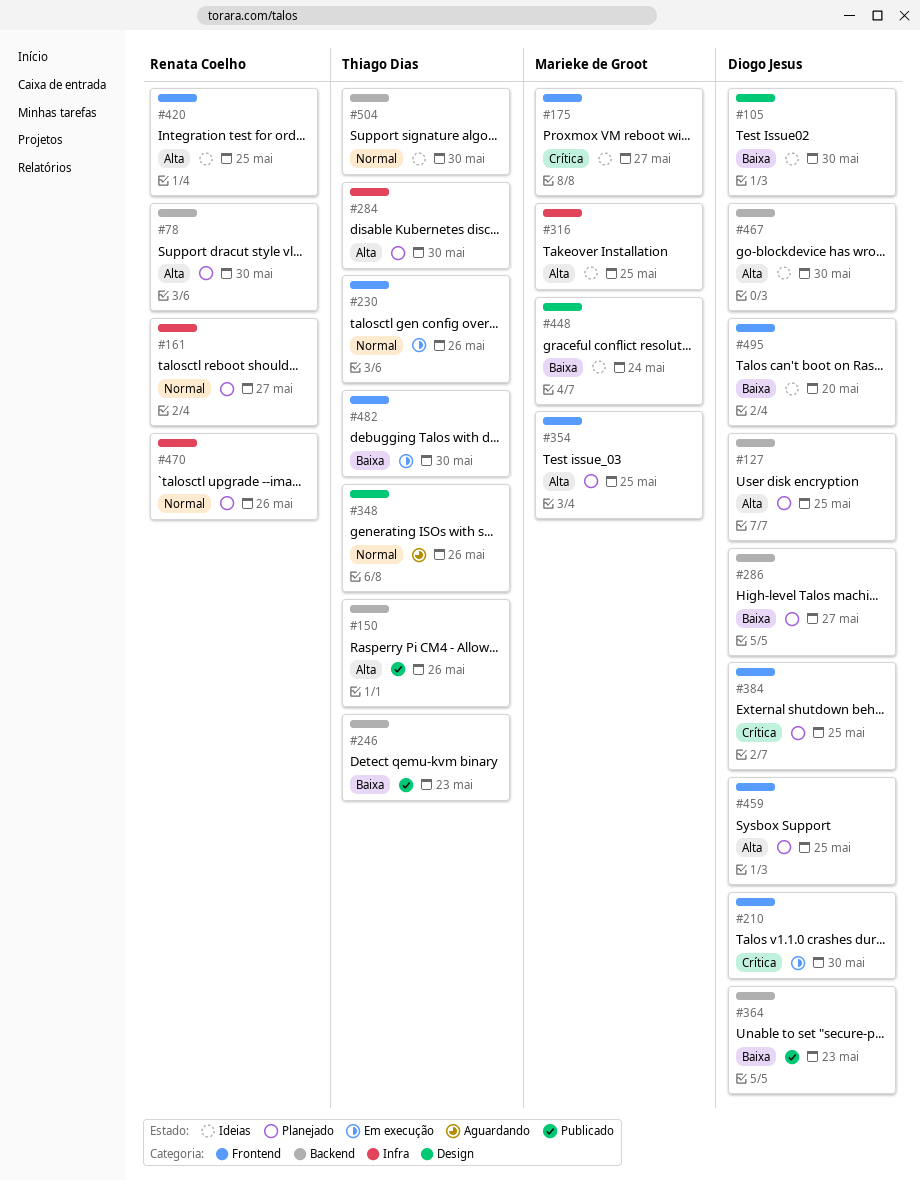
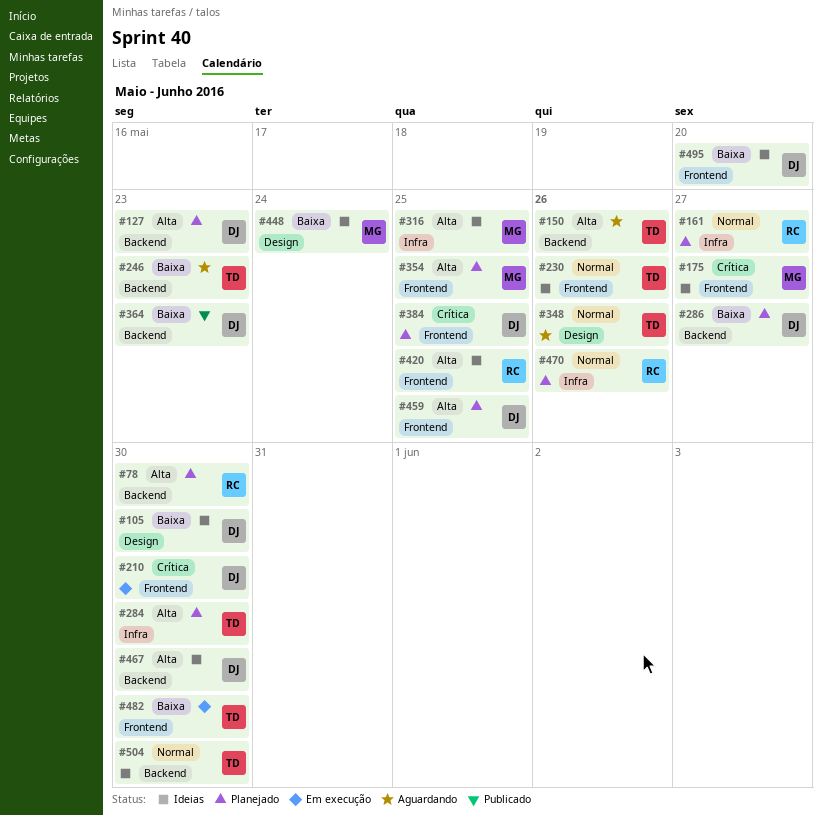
#127, due: May 25 -> May 23
#150, status: Publicado -> Aguardando
#230, status: Em execução -> Ideias
#246, status: Publicado -> Aguardando

